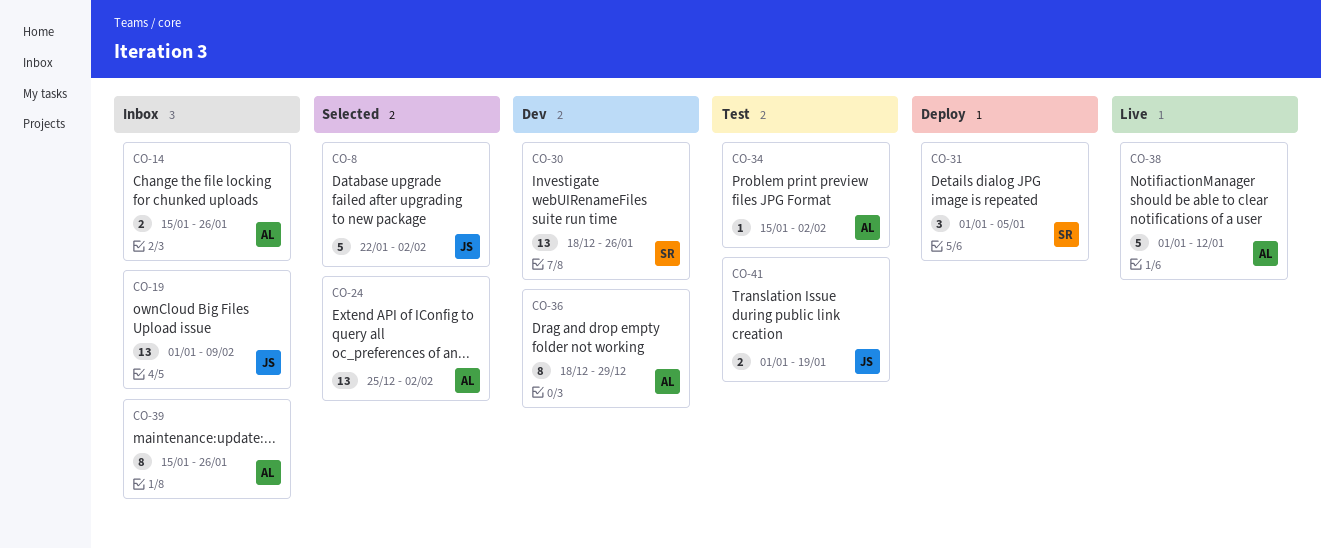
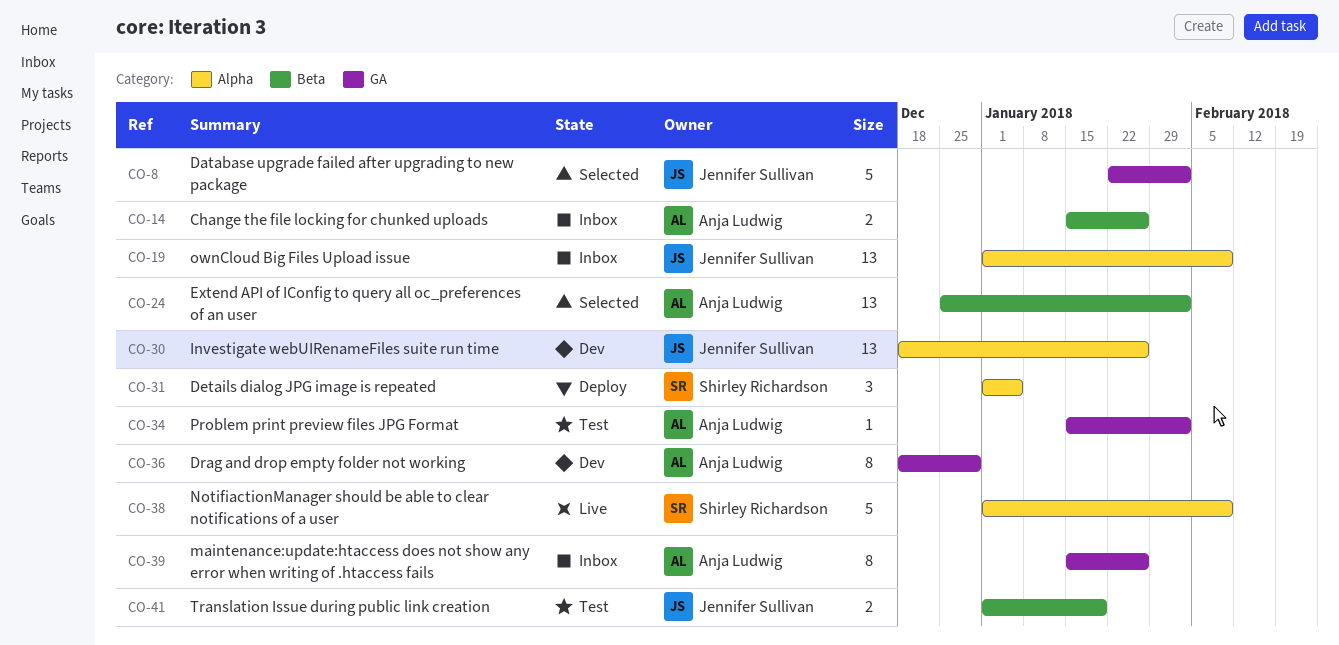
CO-30, owner: Shirley Richardson -> Jennifer Sullivan
CO-38, owner: Anja Ludwig -> Shirley Richardson
CO-38, due: Jan 12 -> Feb 9

